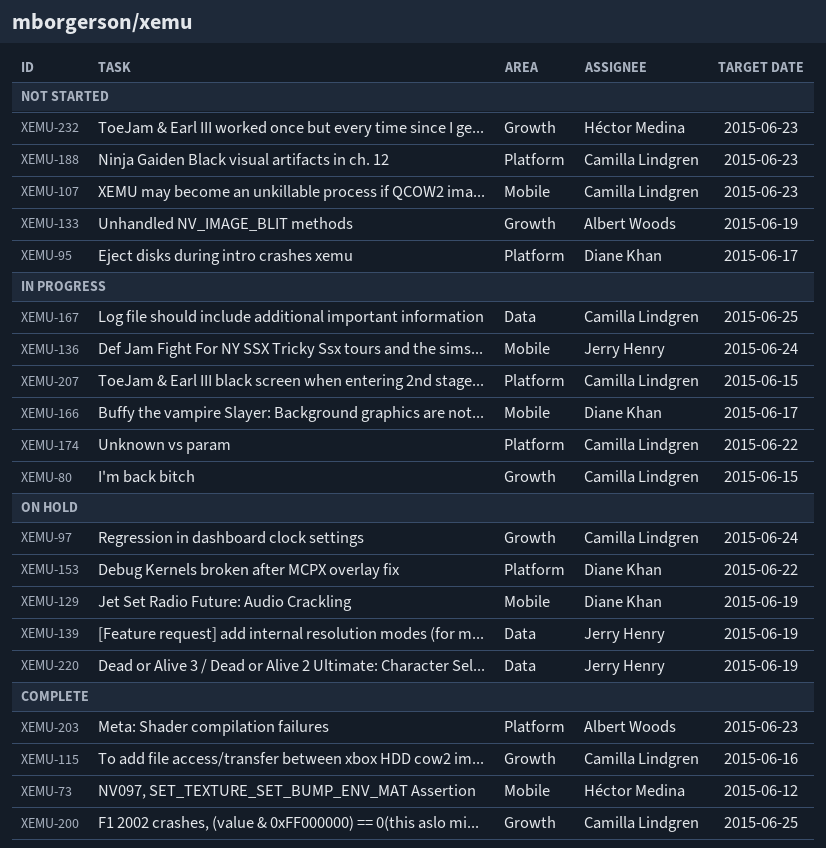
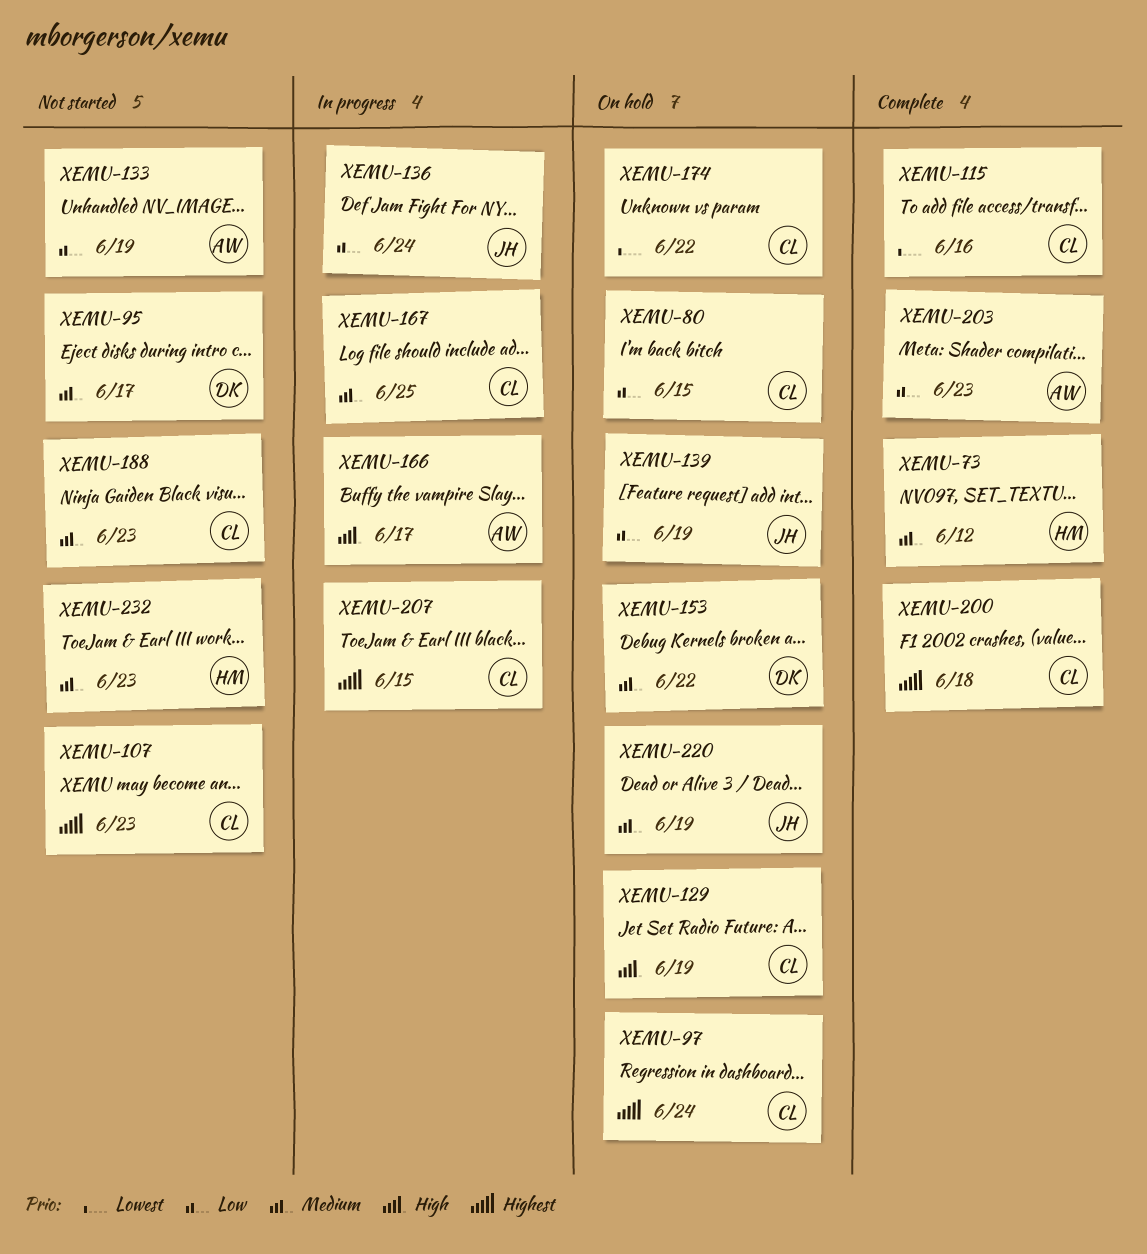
XEMU-80, status: In progress -> On hold
XEMU-129, owner: Diane Khan -> Camilla Lindgren
XEMU-166, owner: Diane Khan -> Albert Woods
XEMU-174, status: In progress -> On hold
XEMU-200, due: Jun 25 -> Jun 18

